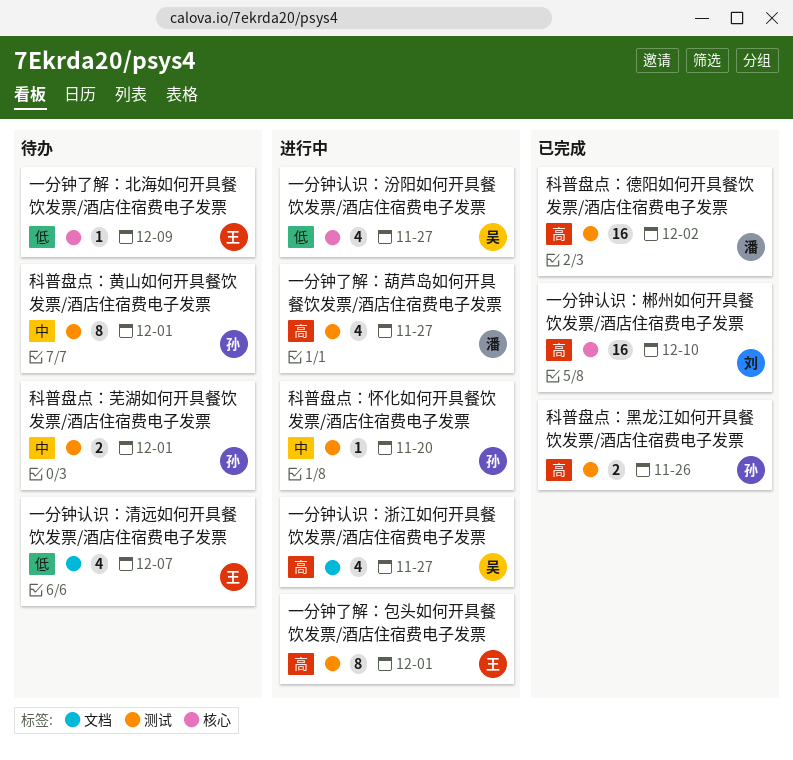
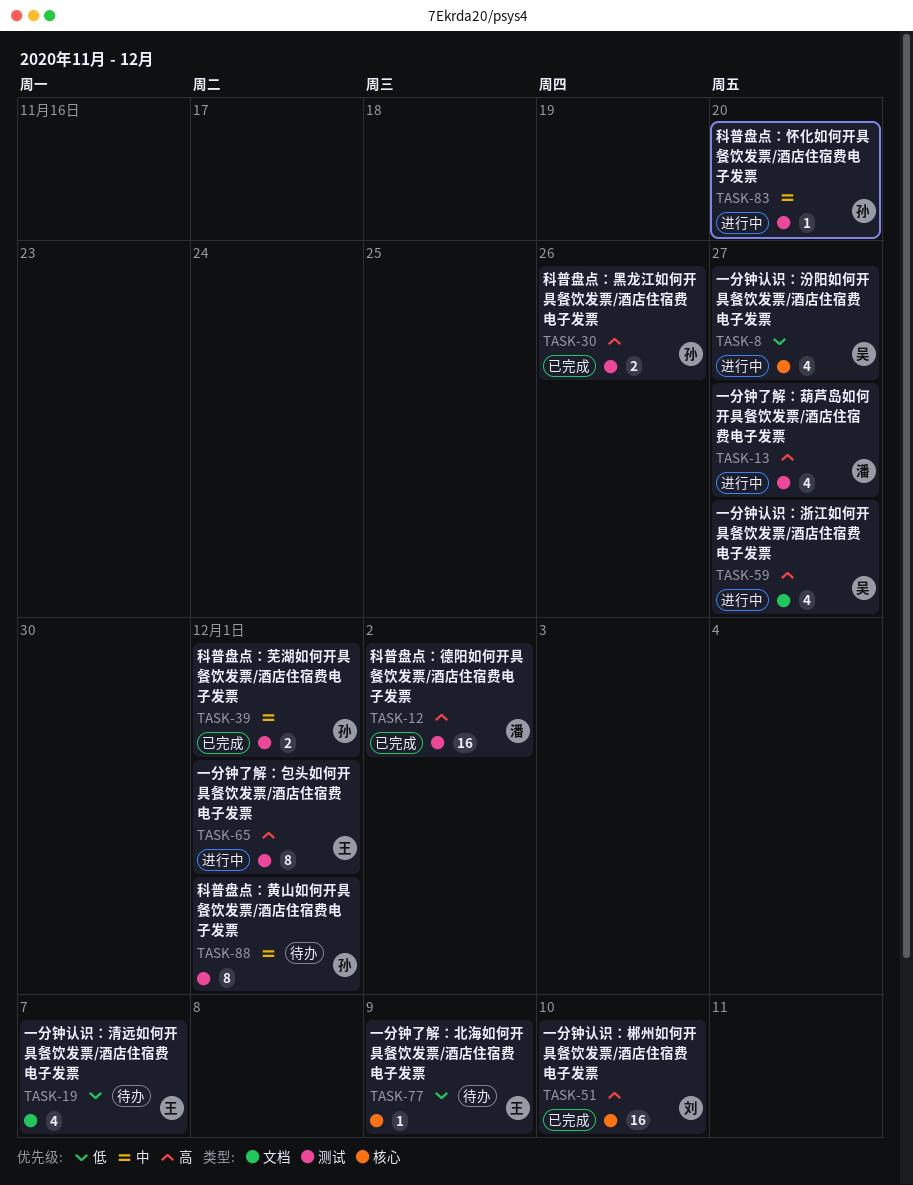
科普盘点：芜湖如何开具餐饮发票/酒店住宿费电子发票, status: 待办 -> 已完成

